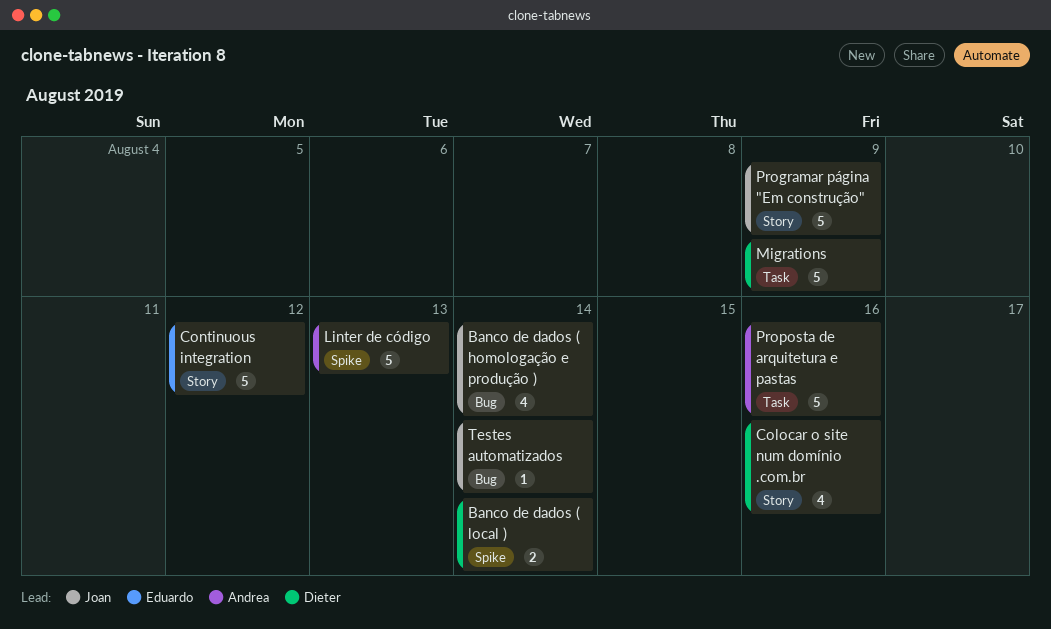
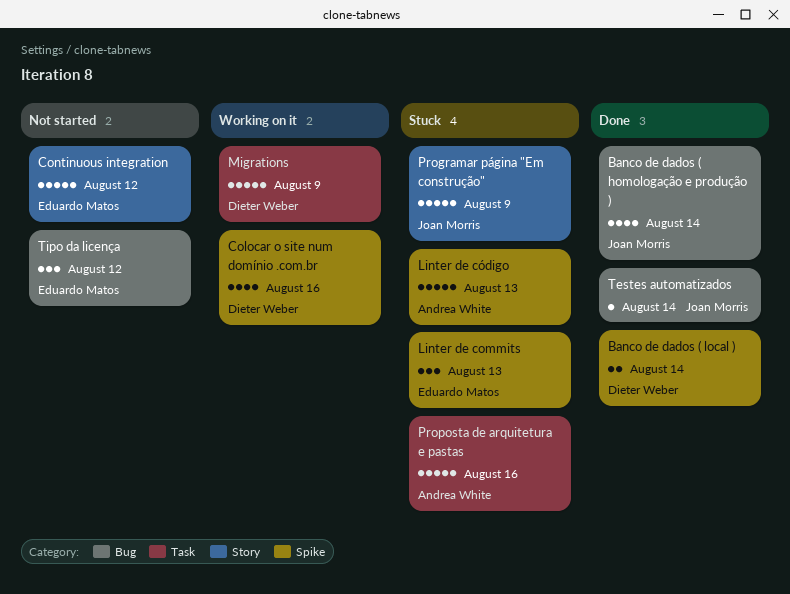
Colocar o site num domínio .com.br, label: Story -> Spike
Linter de commits: none -> present
Tipo da licença: none -> present

